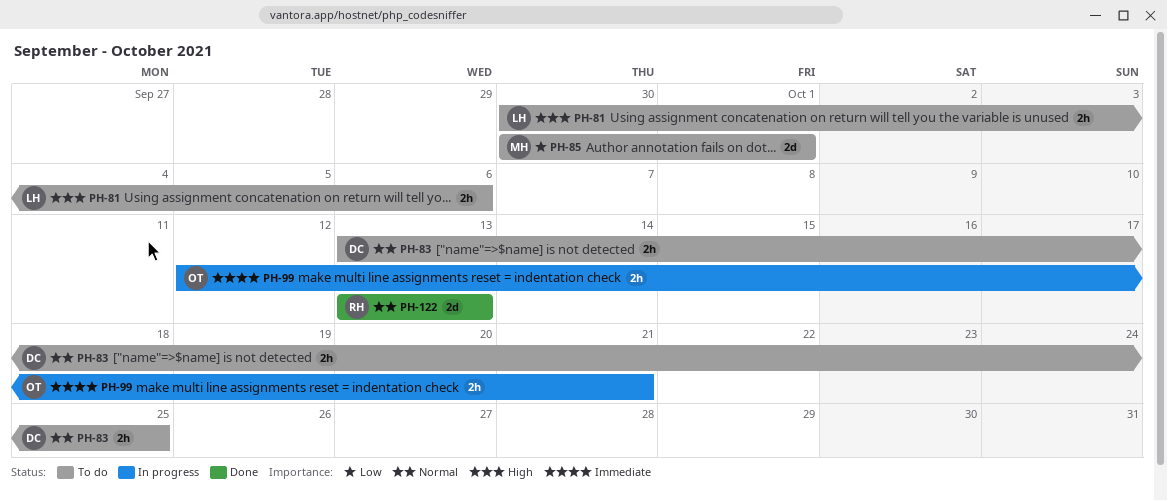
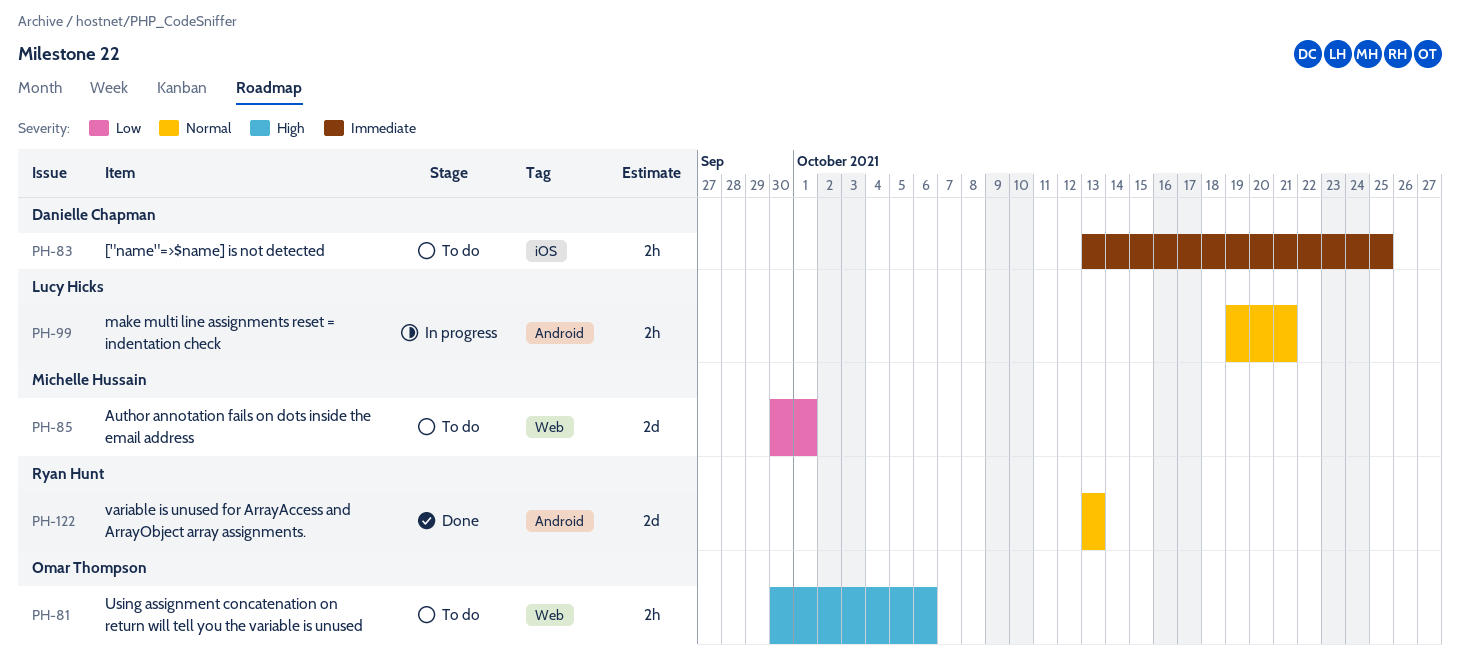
PH-81, owner: Lucy Hicks -> Omar Thompson
PH-83, priority: Normal -> Immediate
PH-99, owner: Omar Thompson -> Lucy Hicks
PH-99, priority: Immediate -> Normal
PH-99, start: Oct 12 -> Oct 19

